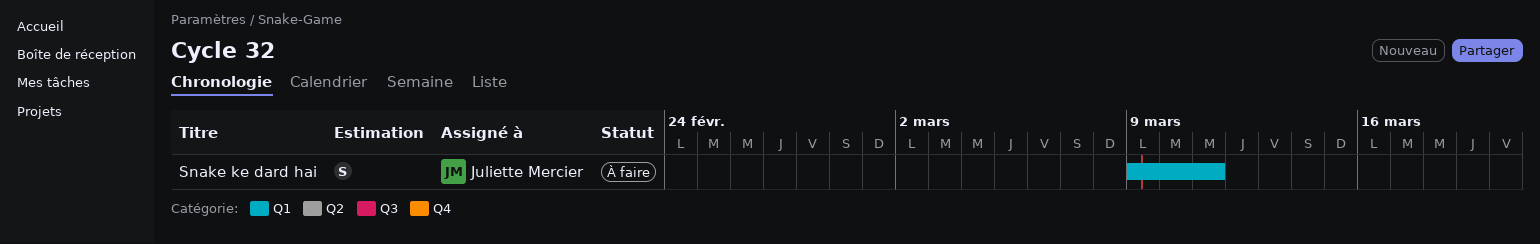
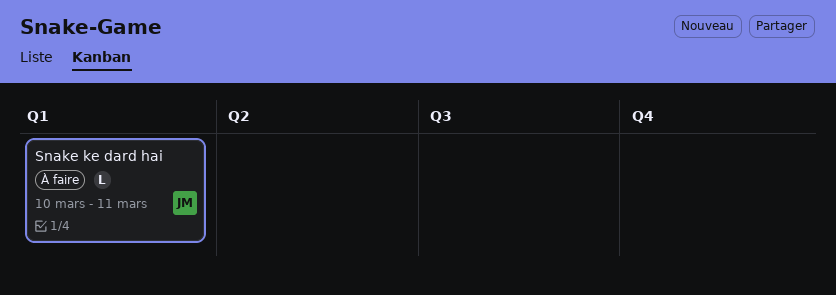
Snake ke dard hai, estimate: S -> L
Snake ke dard hai, start: Mar 9 -> Mar 10

